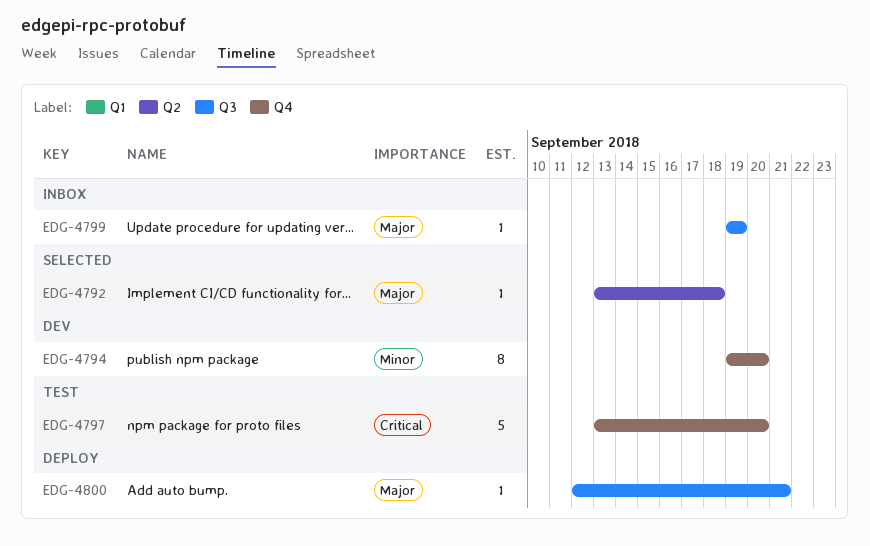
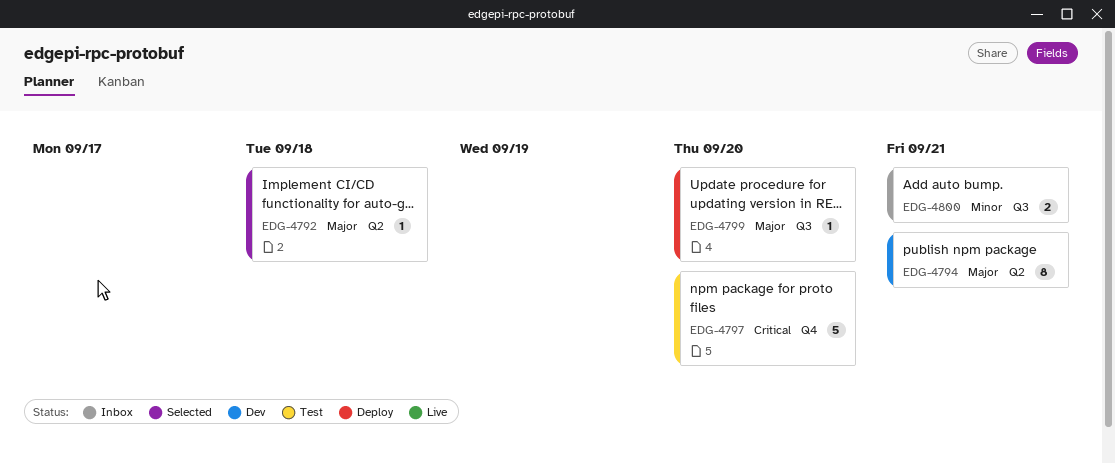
EDG-4794, priority: Minor -> Major
EDG-4794, label: Q4 -> Q2
EDG-4794, due: Sep 20 -> Sep 21
EDG-4799, status: Inbox -> Deploy
EDG-4799, due: Sep 19 -> Sep 20
EDG-4800, status: Deploy -> Inbox
EDG-4800, priority: Major -> Minor
EDG-4800, estimate: 1 -> 2

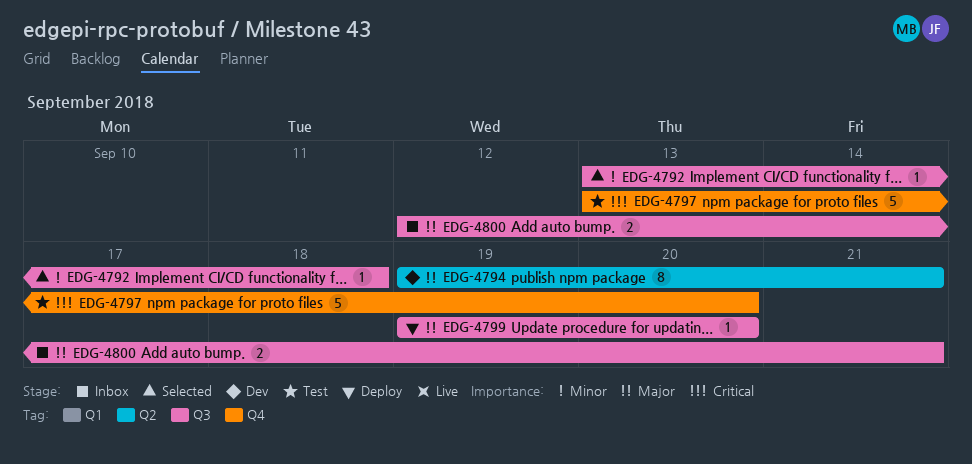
EDG-4792, priority: Major -> Minor
EDG-4792, label: Q2 -> Q3
EDG-4800, priority: Minor -> Major

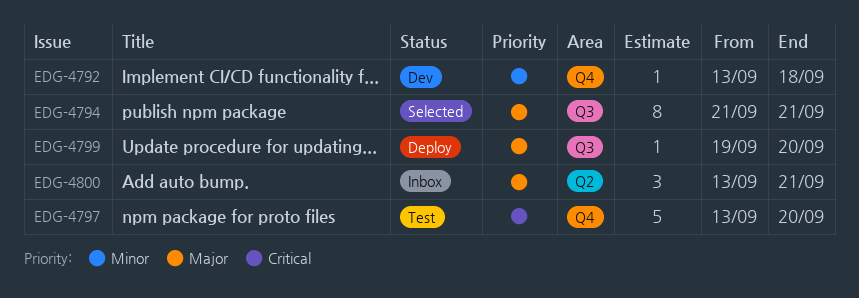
EDG-4792, status: Selected -> Dev
EDG-4792, label: Q3 -> Q4
EDG-4794, status: Dev -> Selected
EDG-4794, label: Q2 -> Q3
EDG-4794, start: Sep 19 -> Sep 21
EDG-4800, label: Q3 -> Q2
EDG-4800, estimate: 2 -> 3
EDG-4800, start: Sep 12 -> Sep 13

